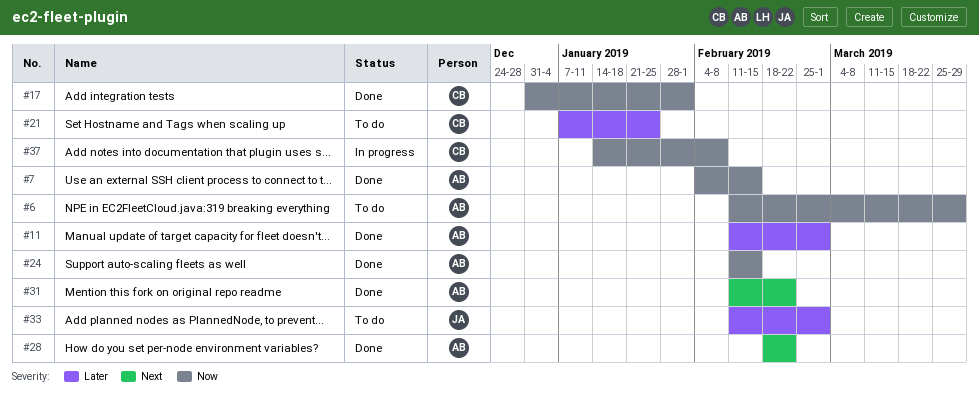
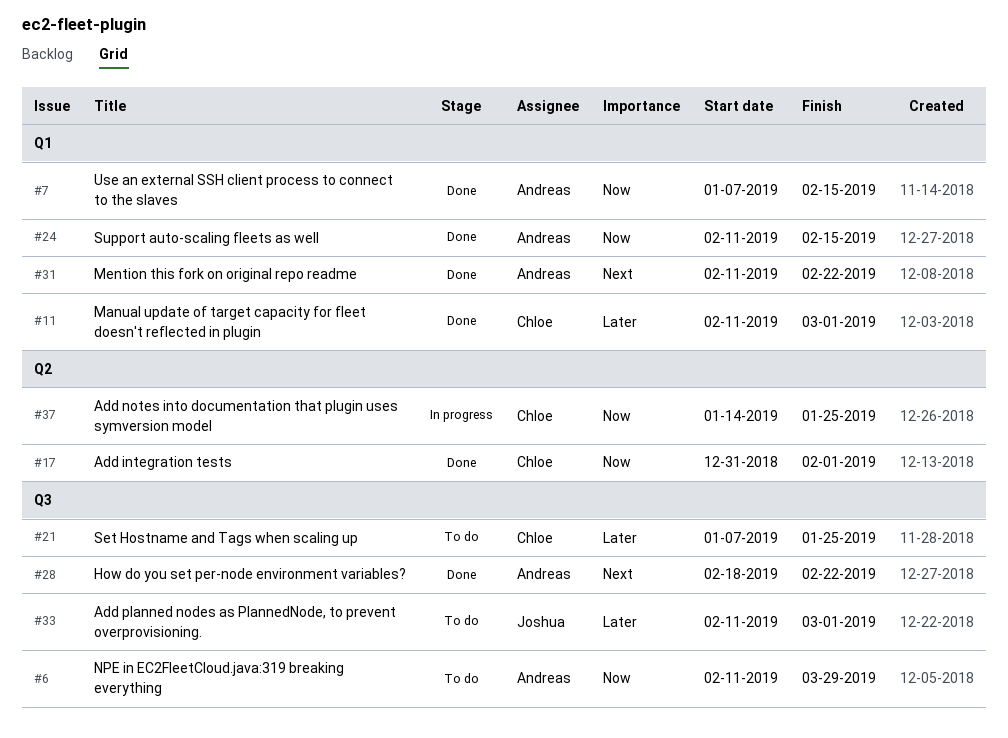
#7, start: Feb 4 -> Jan 7
#11, owner: Andreas -> Chloe
#37, due: Feb 8 -> Jan 25

